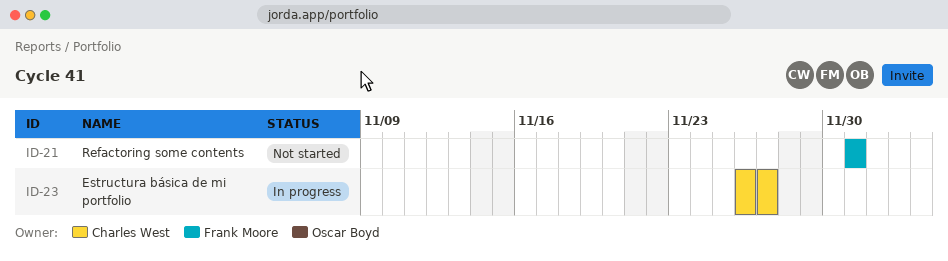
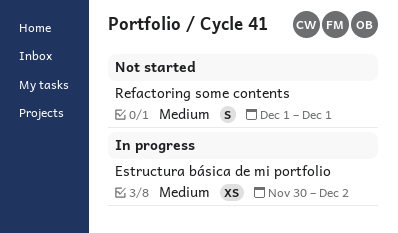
Estructura básica de mi portfolio, start: Nov 26 -> Nov 30
Estructura básica de mi portfolio, due: Nov 27 -> Dec 2

